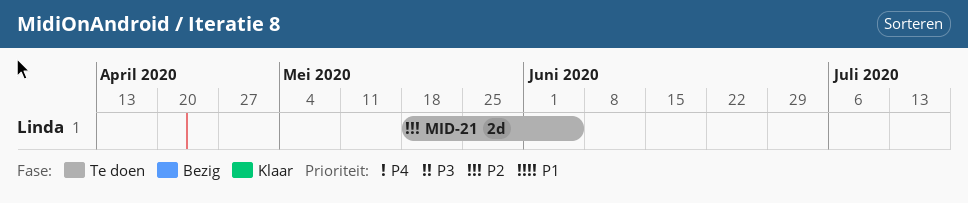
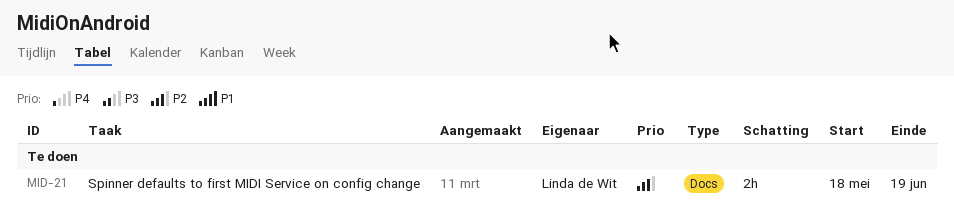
MID-21, estimate: 2d -> 2h
MID-21, due: Jun 5 -> Jun 19

